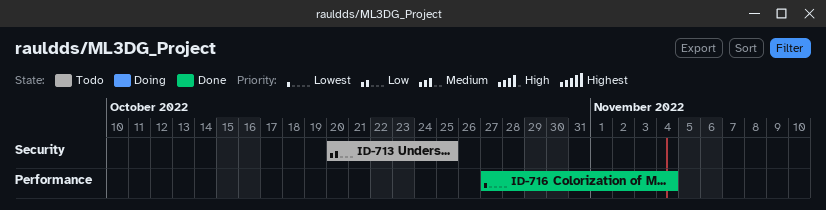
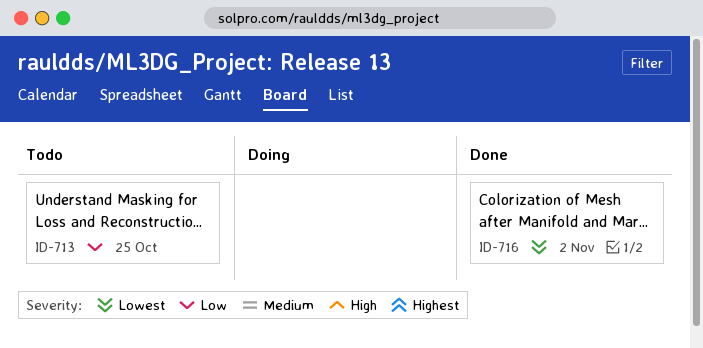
ID-716, due: Nov 4 -> Nov 2

